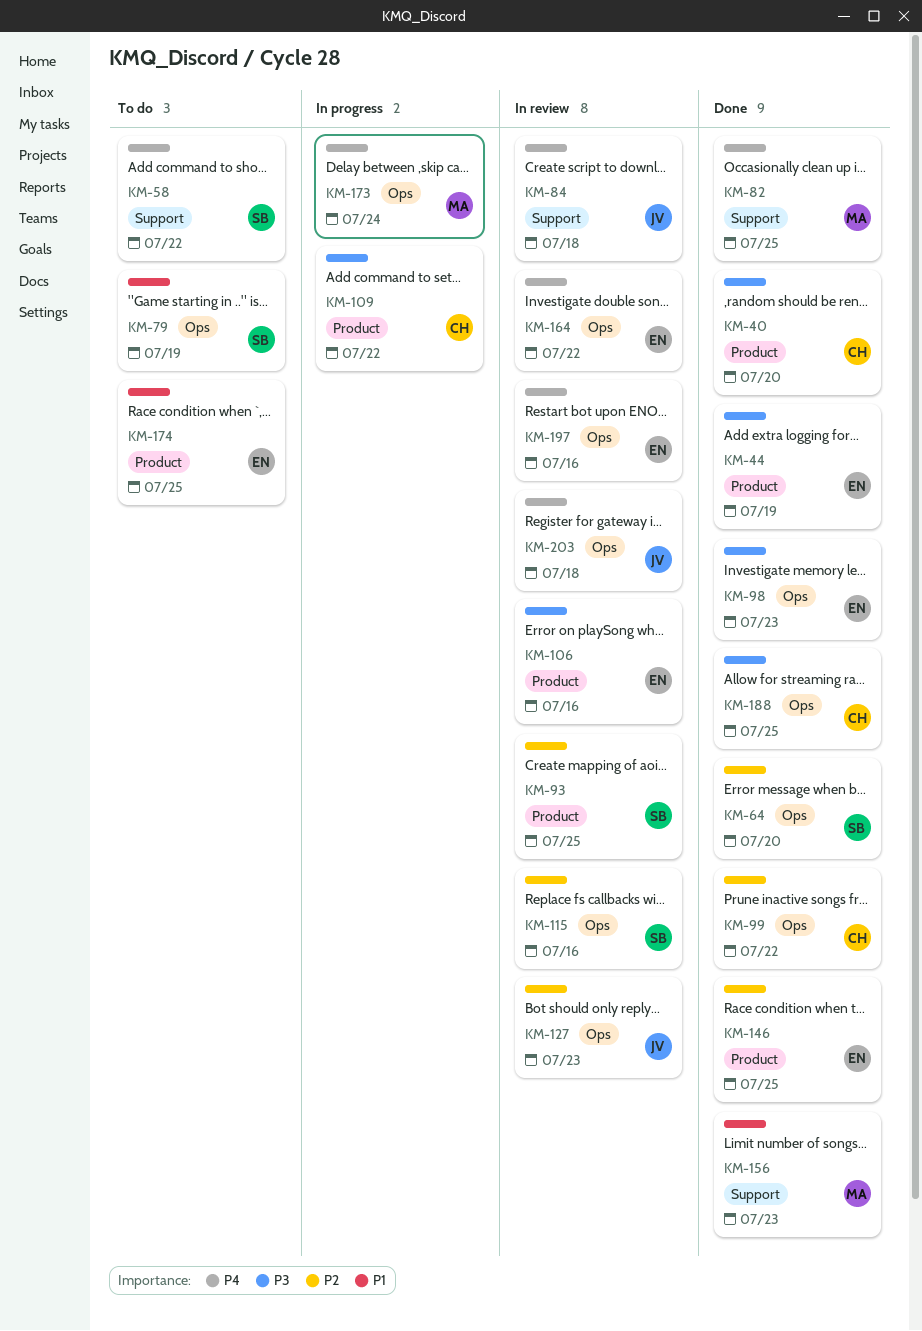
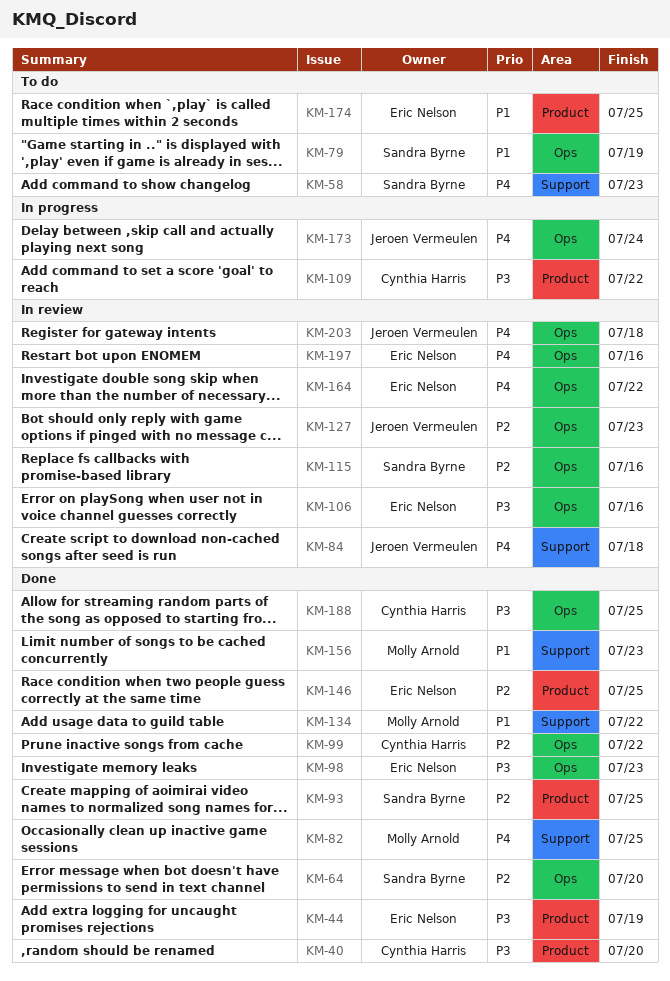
KM-58, due: Jul 22 -> Jul 23
KM-93, status: In review -> Done
KM-106, label: Product -> Ops
KM-134: none -> present
KM-173, owner: Molly Arnold -> Jeroen Vermeulen

